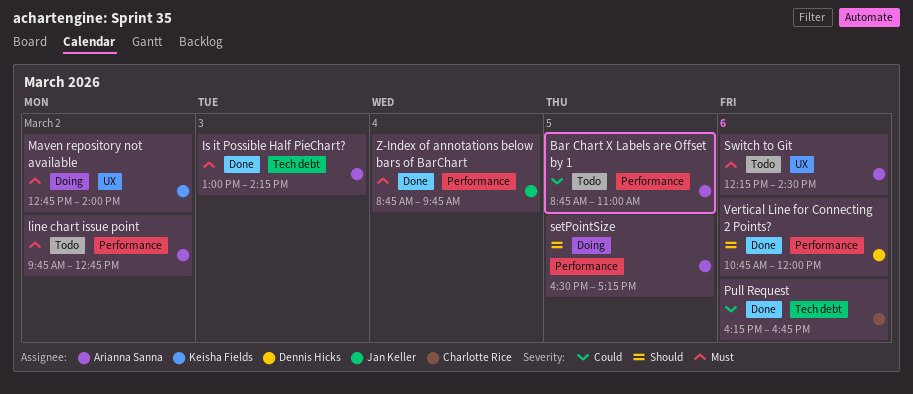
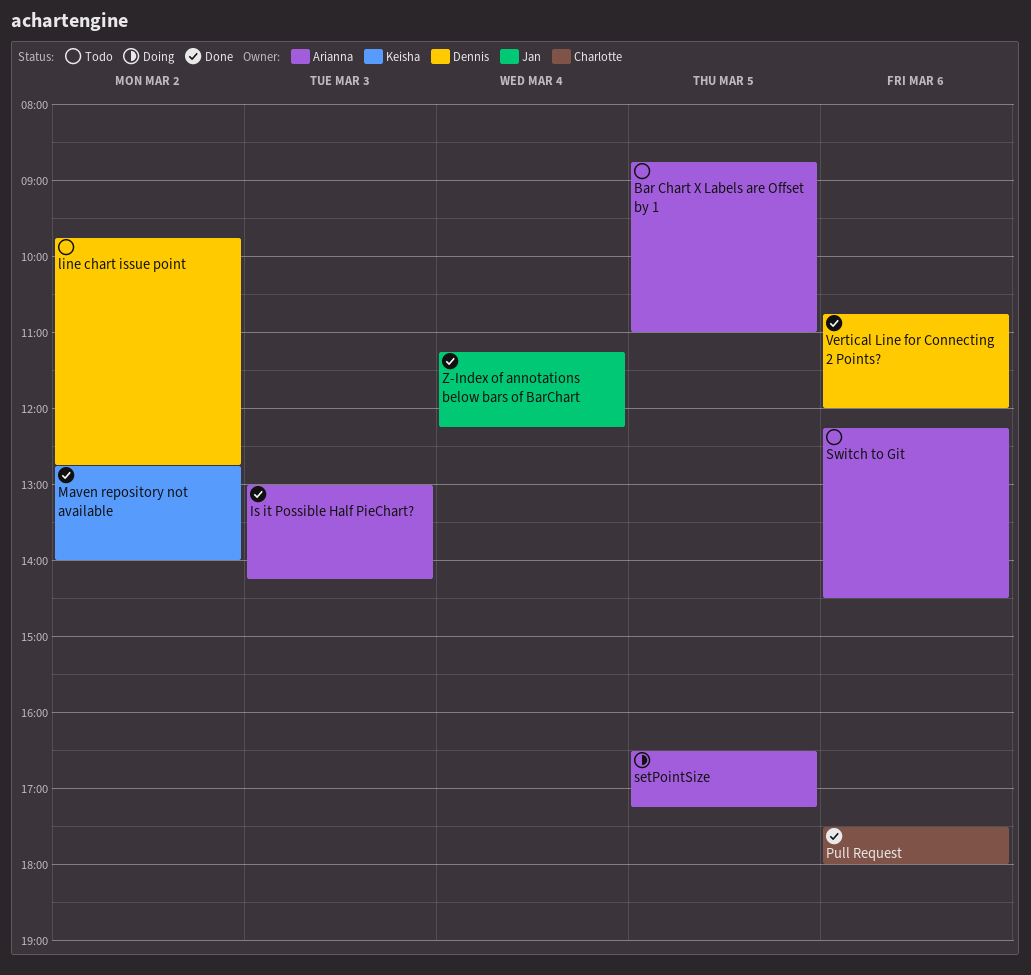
line chart issue point, owner: Arianna Sanna -> Dennis Hicks
Maven repository not available, status: Doing -> Done
Pull Request, begins: 16:15 -> 17:30
Pull Request, ends: 16:45 -> 18:00
Z-Index of annotations below bars of BarChart, begins: 08:45 -> 11:15
Z-Index of annotations below bars of BarChart, ends: 09:45 -> 12:15

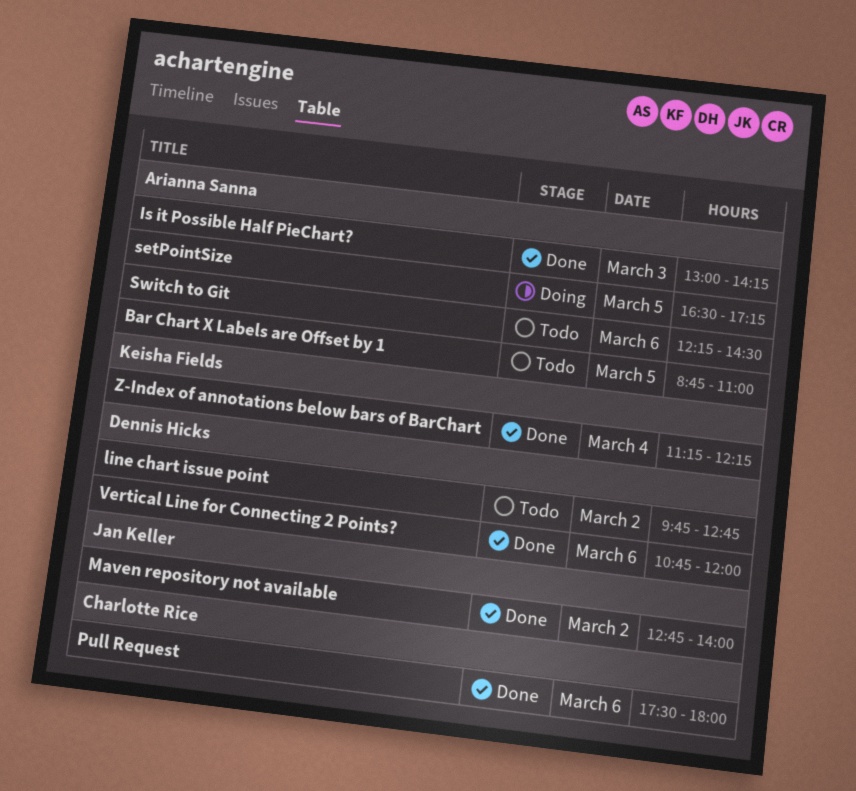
Maven repository not available, owner: Keisha Fields -> Jan Keller
Z-Index of annotations below bars of BarChart, owner: Jan Keller -> Keisha Fields

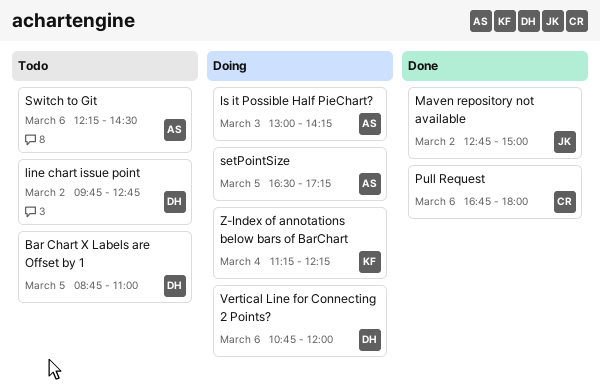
Bar Chart X Labels are Offset by 1, owner: Arianna Sanna -> Dennis Hicks
Is it Possible Half PieChart?, status: Done -> Doing
Maven repository not available, ends: 14:00 -> 15:00
Pull Request, begins: 17:30 -> 16:45
Vertical Line for Connecting 2 Points?, status: Done -> Doing
Z-Index of annotations below bars of BarChart, status: Done -> Doing

